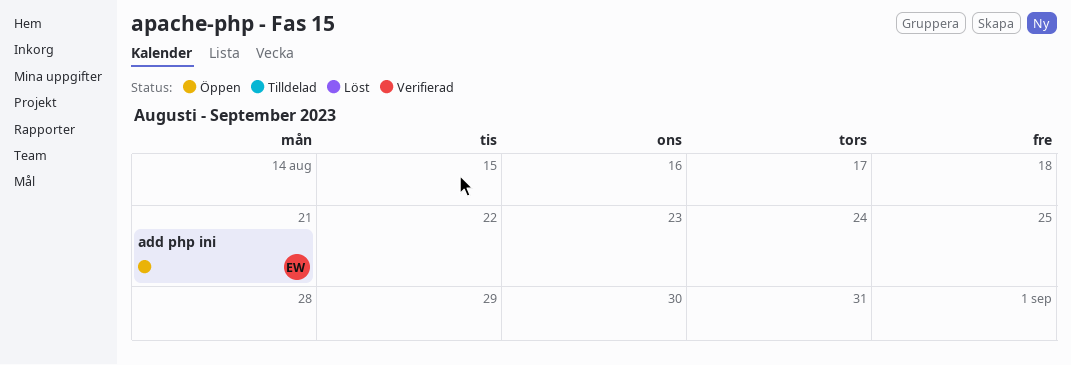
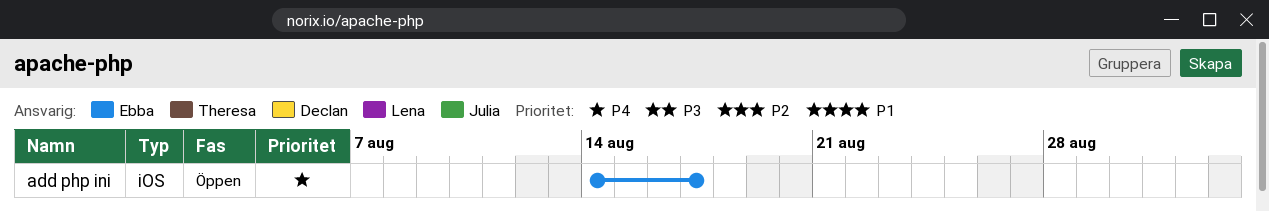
add php ini, due: Aug 21 -> Aug 17

